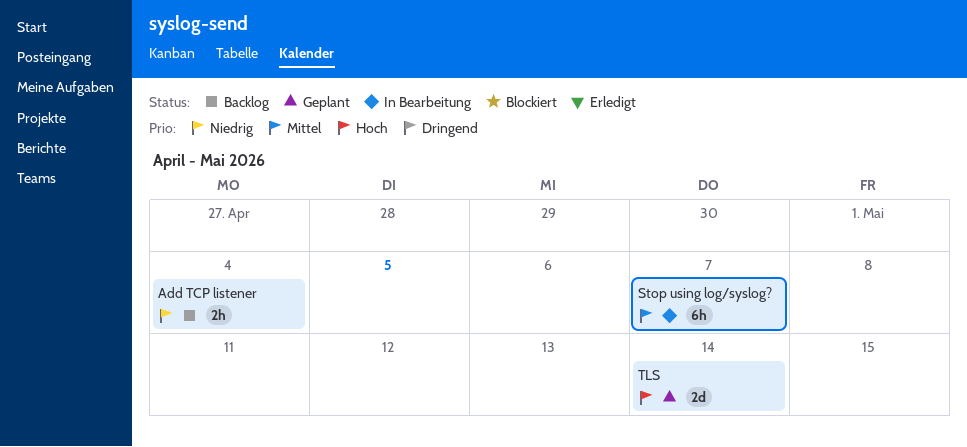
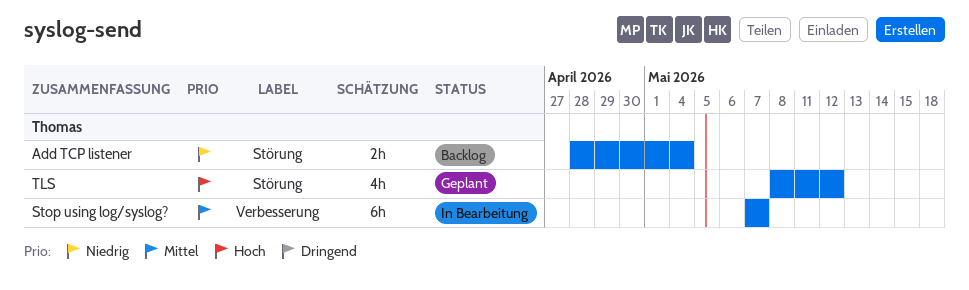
TLS, estimate: 2d -> 4h
TLS, due: May 14 -> May 12

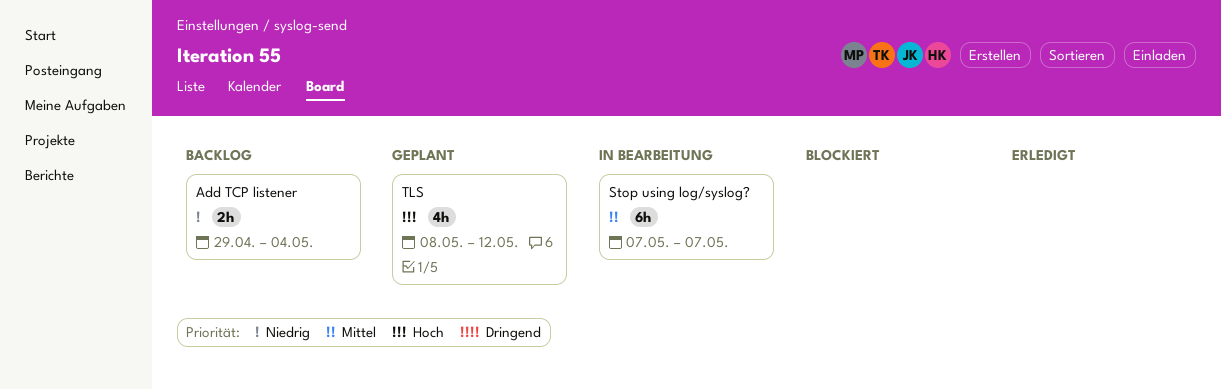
Add TCP listener, start: Apr 28 -> Apr 29

